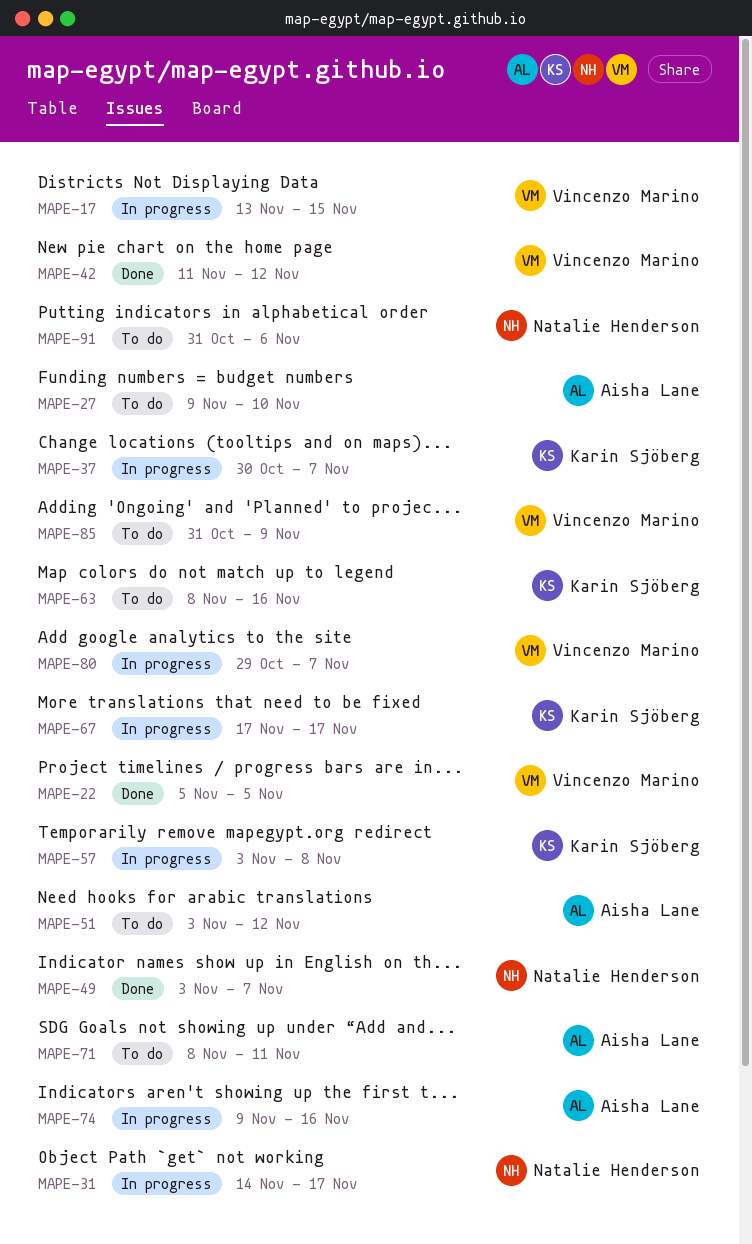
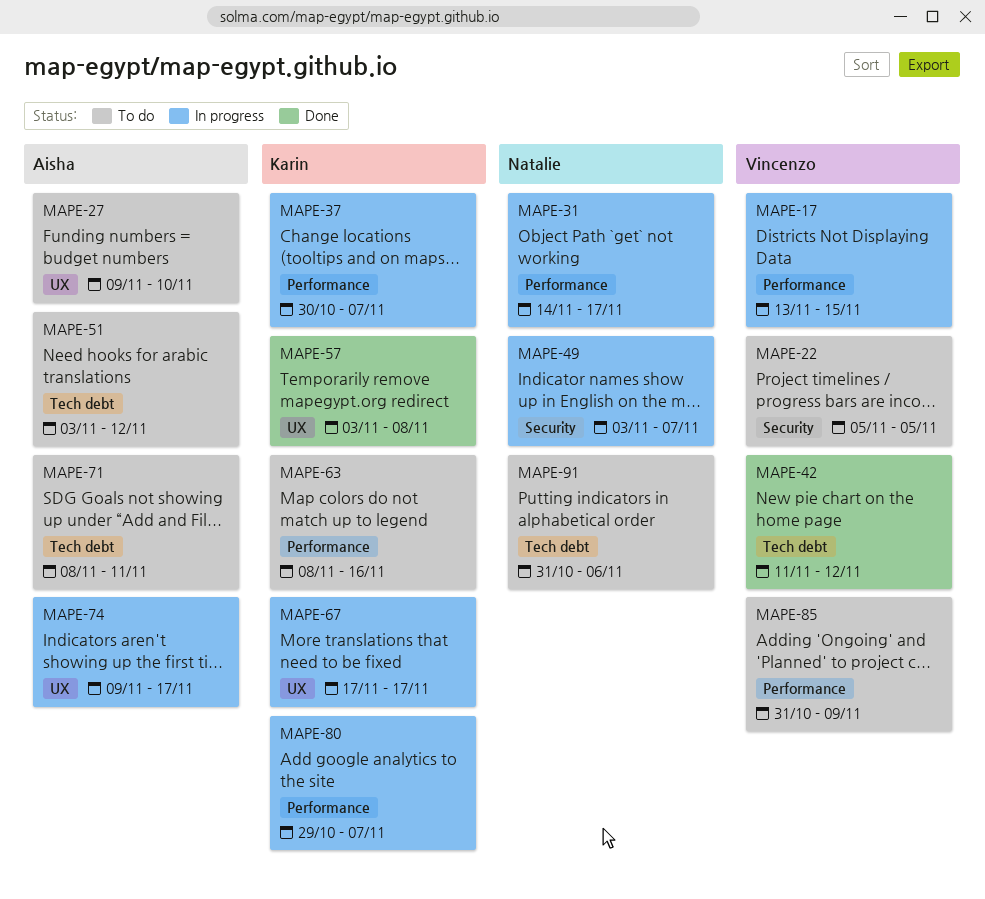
MAPE-22, status: Done -> To do
MAPE-49, status: Done -> In progress
MAPE-57, status: In progress -> Done
MAPE-74, due: Nov 16 -> Nov 17
MAPE-80, owner: Vincenzo Marino -> Karin Sjöberg

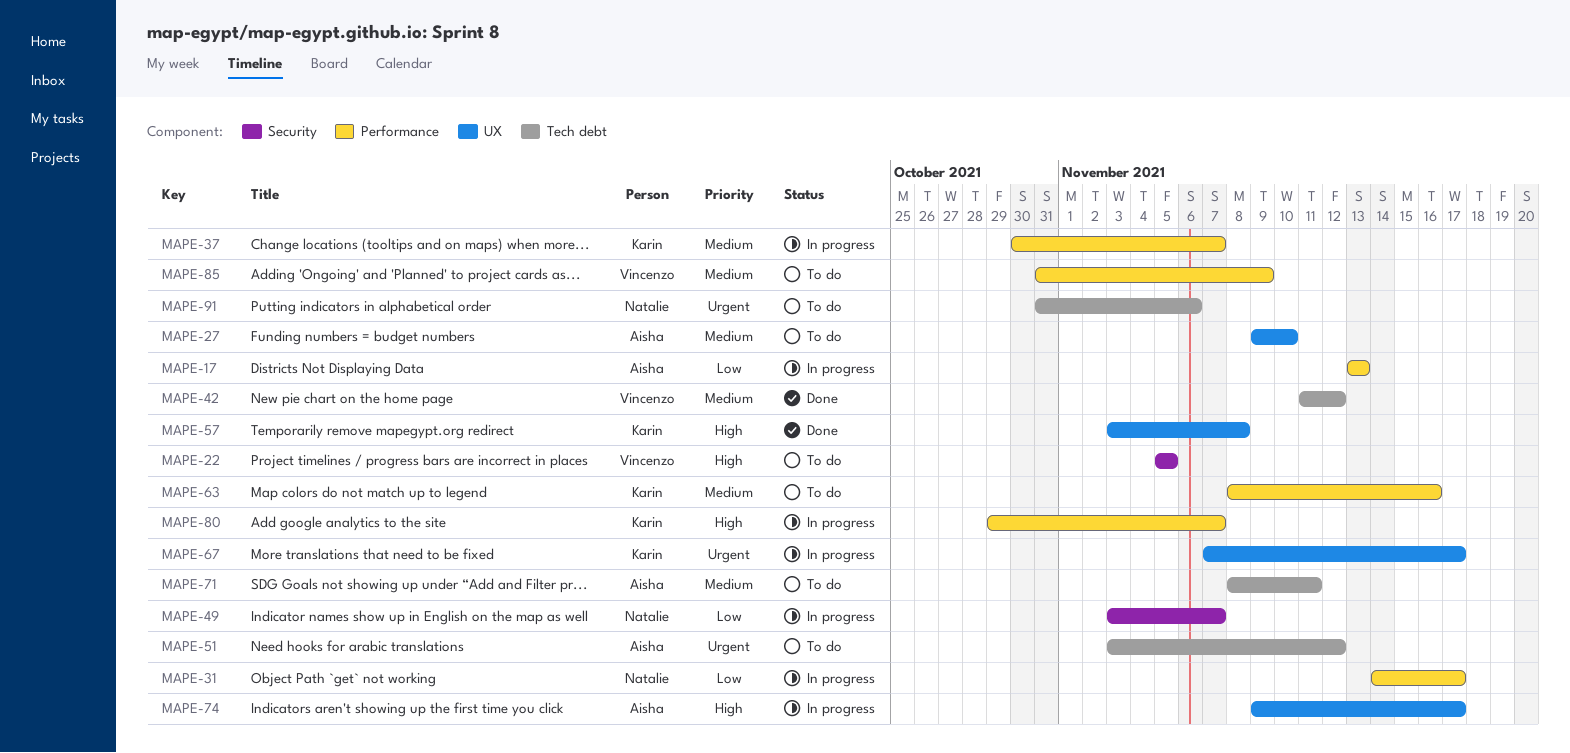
MAPE-17, owner: Vincenzo -> Aisha
MAPE-17, due: Nov 15 -> Nov 13
MAPE-67, start: Nov 17 -> Nov 7

